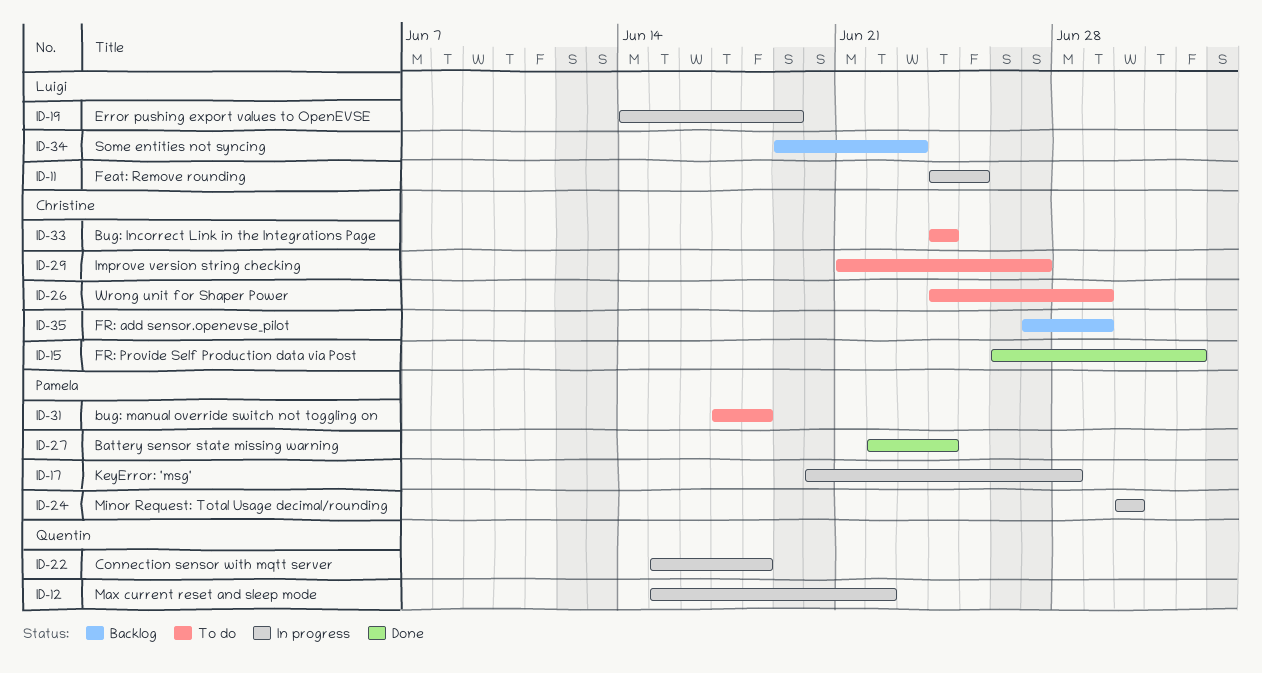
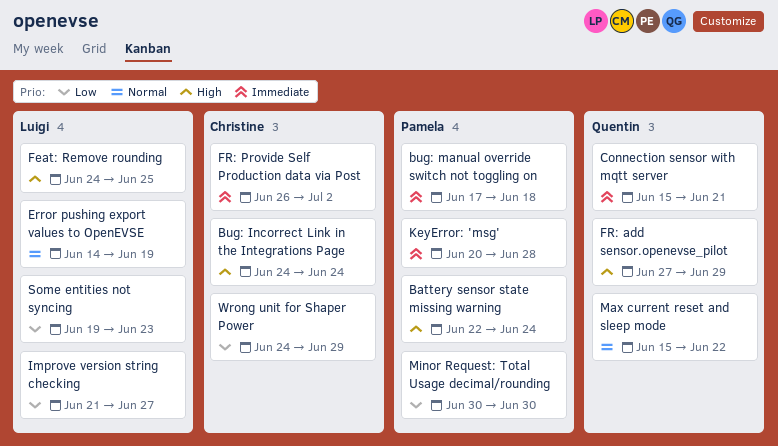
Connection sensor with mqtt server, due: Jun 18 -> Jun 21
FR: add sensor.openevse_pilot, owner: Christine -> Quentin
Improve version string checking, owner: Christine -> Luigi

